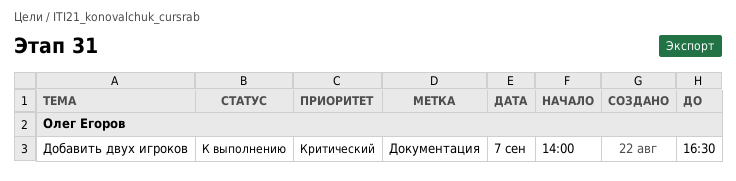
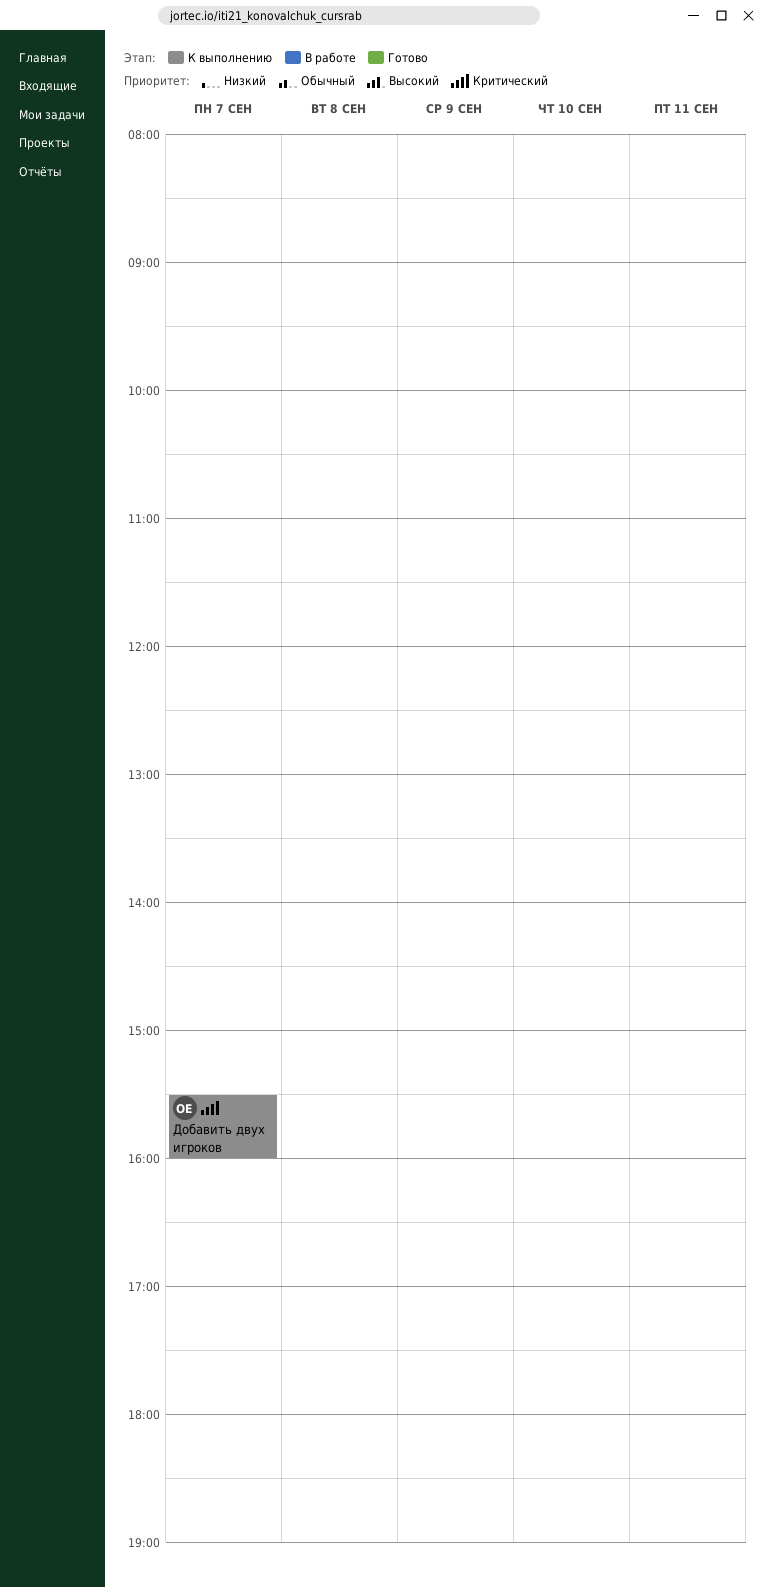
Добавить двух игроков, begins: 14:00 -> 15:30
Добавить двух игроков, ends: 16:30 -> 16:00

